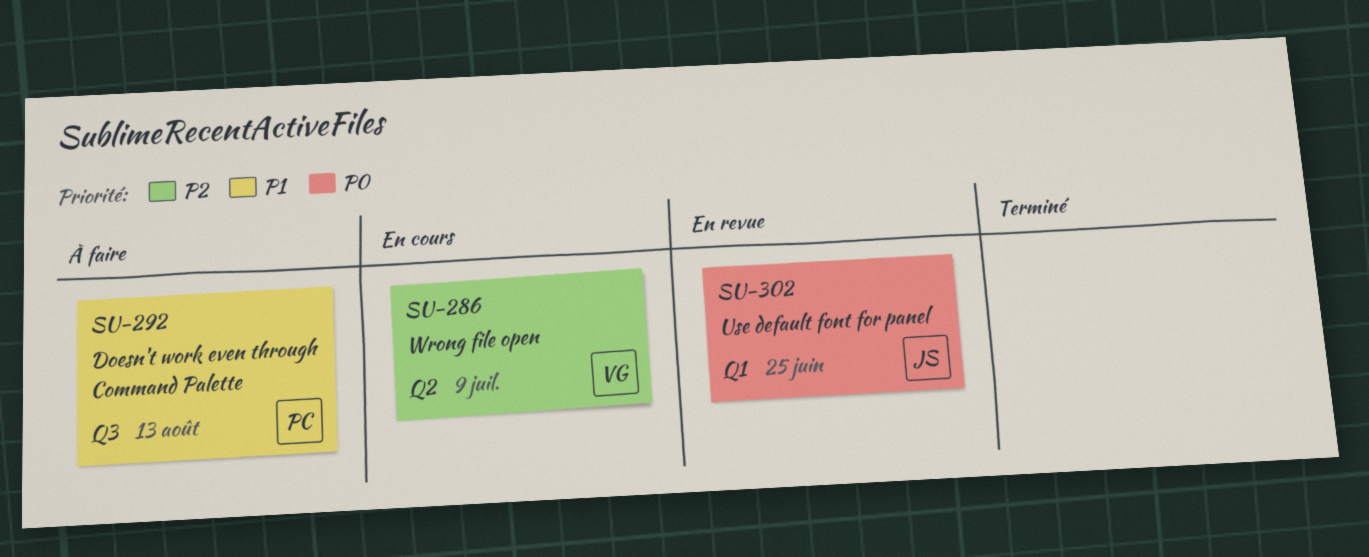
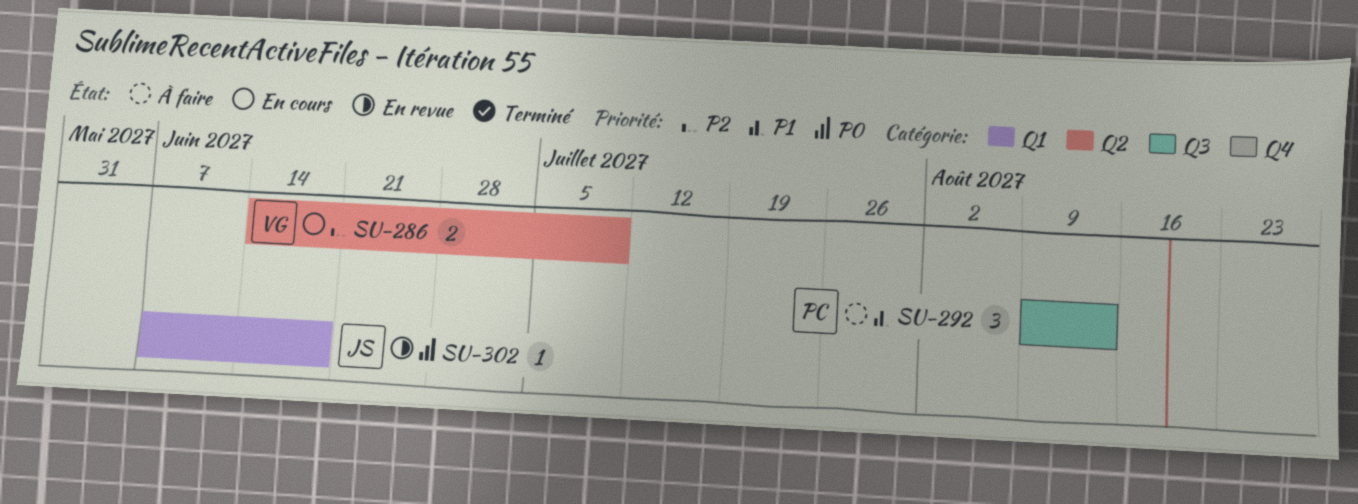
SU-302, due: Jun 25 -> Jun 18

